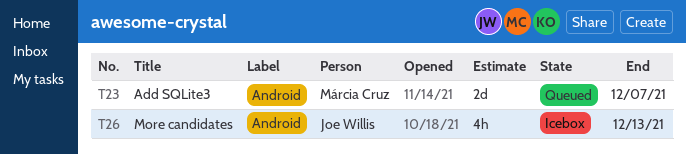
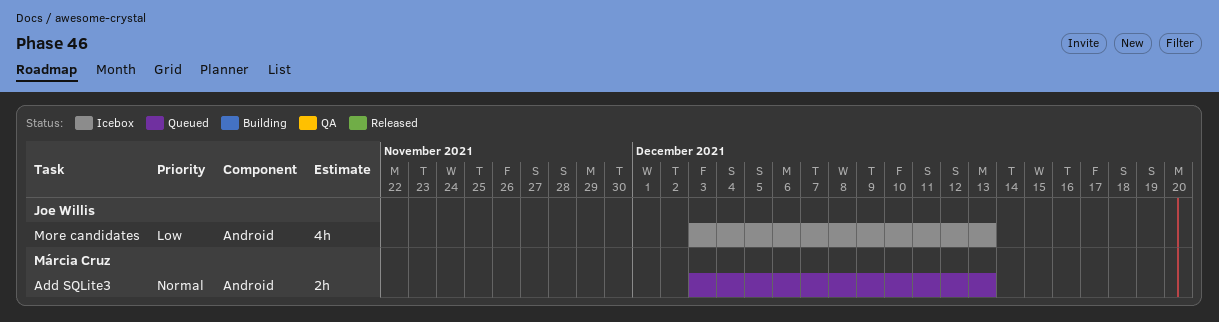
Add SQLite3, estimate: 2d -> 2h
Add SQLite3, due: Dec 7 -> Dec 13

